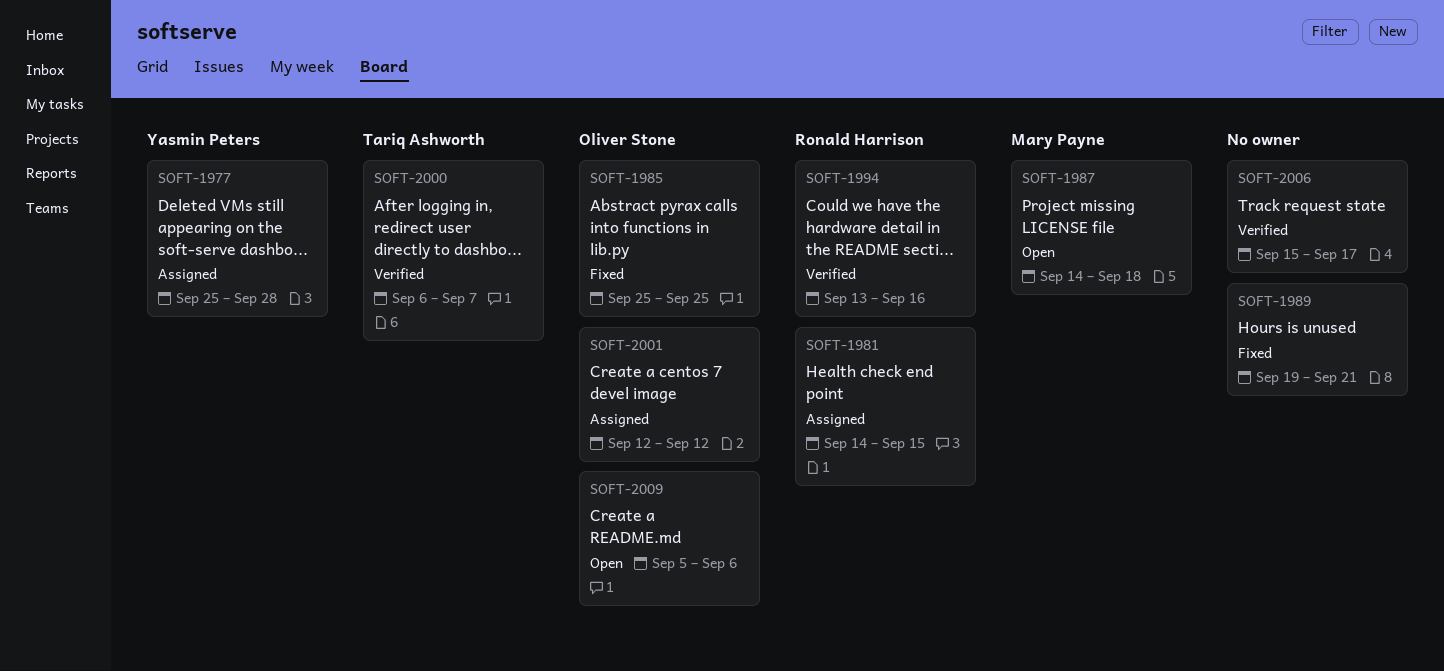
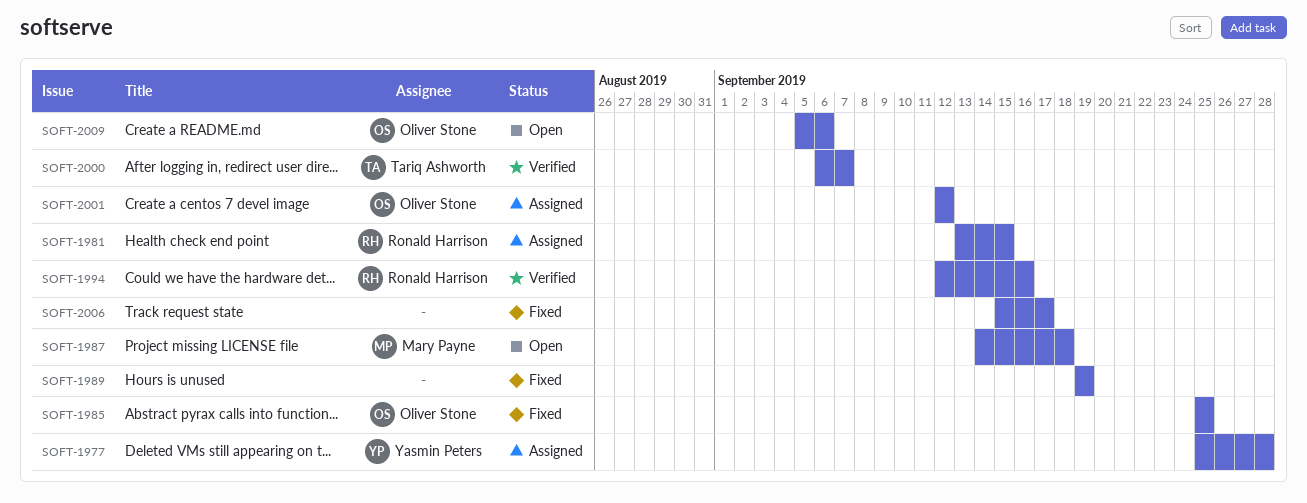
SOFT-1981, start: Sep 14 -> Sep 13
SOFT-1989, due: Sep 21 -> Sep 19
SOFT-1994, start: Sep 13 -> Sep 12
SOFT-2006, status: Verified -> Fixed

